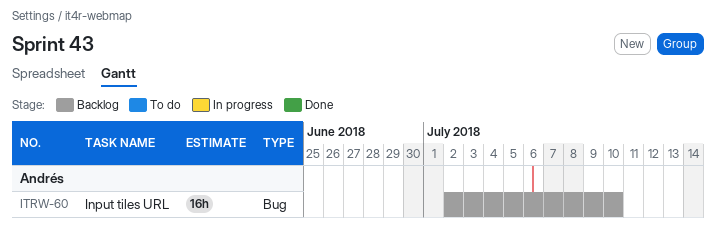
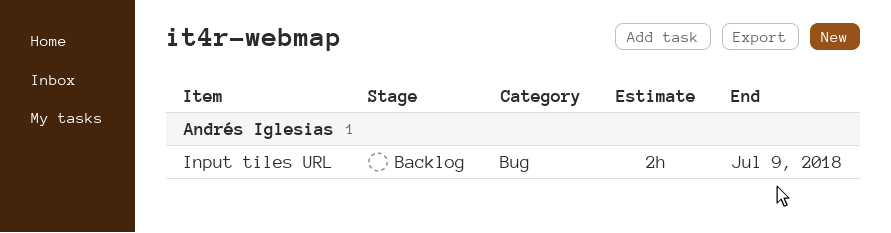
Input tiles URL, estimate: 16h -> 2h
Input tiles URL, due: Jul 10 -> Jul 9

